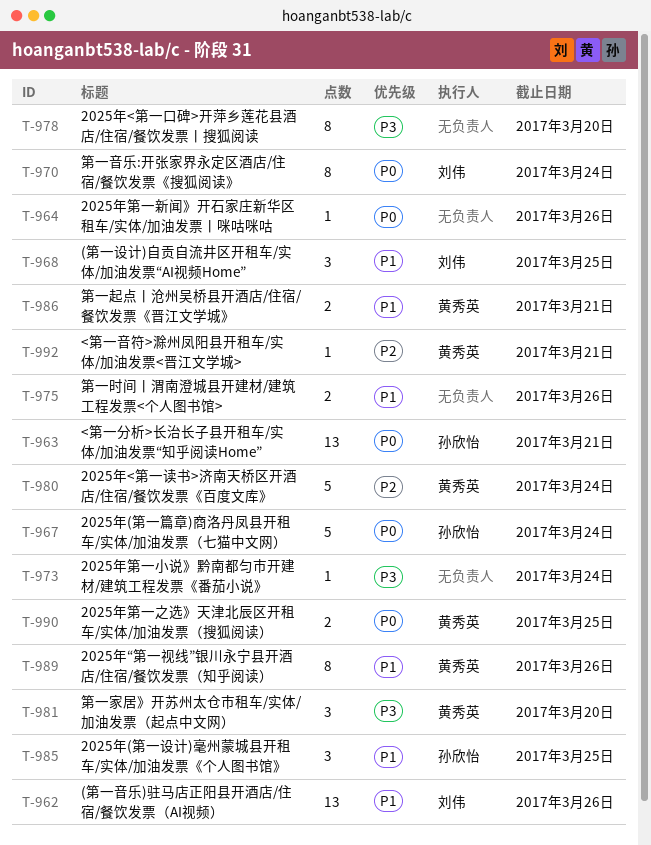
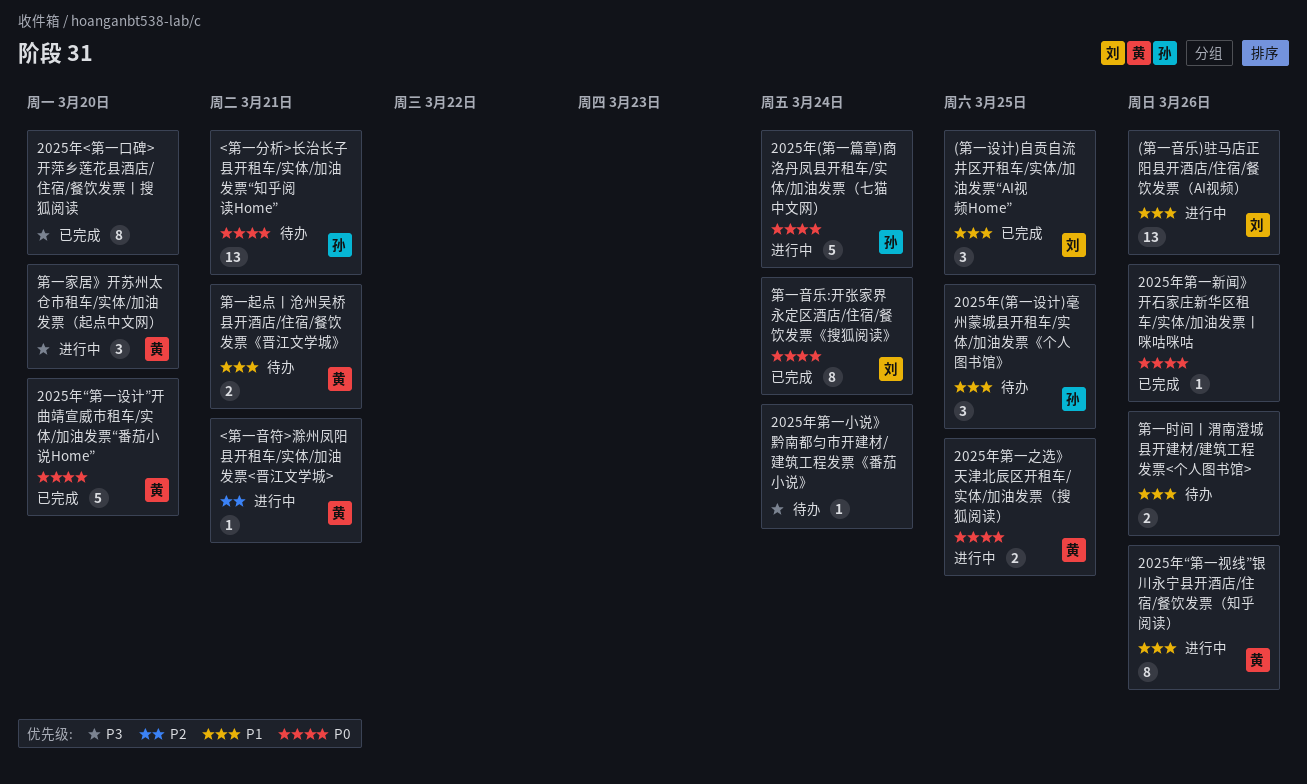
2025年<第一读书>济南天桥区开酒店/住宿/餐饮发票《百度文库》: present -> none
2025年“第一设计”开曲靖宣威市租车/实体/加油发票“番茄小说Home”: none -> present

